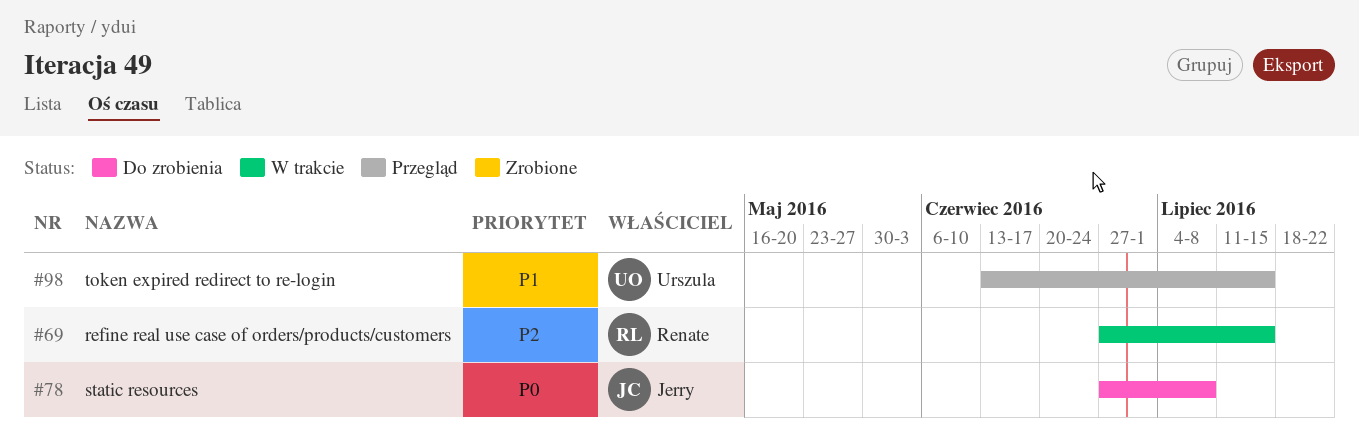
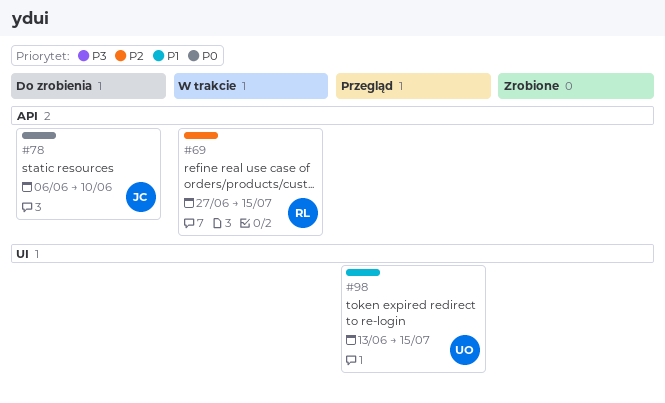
#78, start: Jun 27 -> Jun 6
#78, due: Jul 8 -> Jun 10

